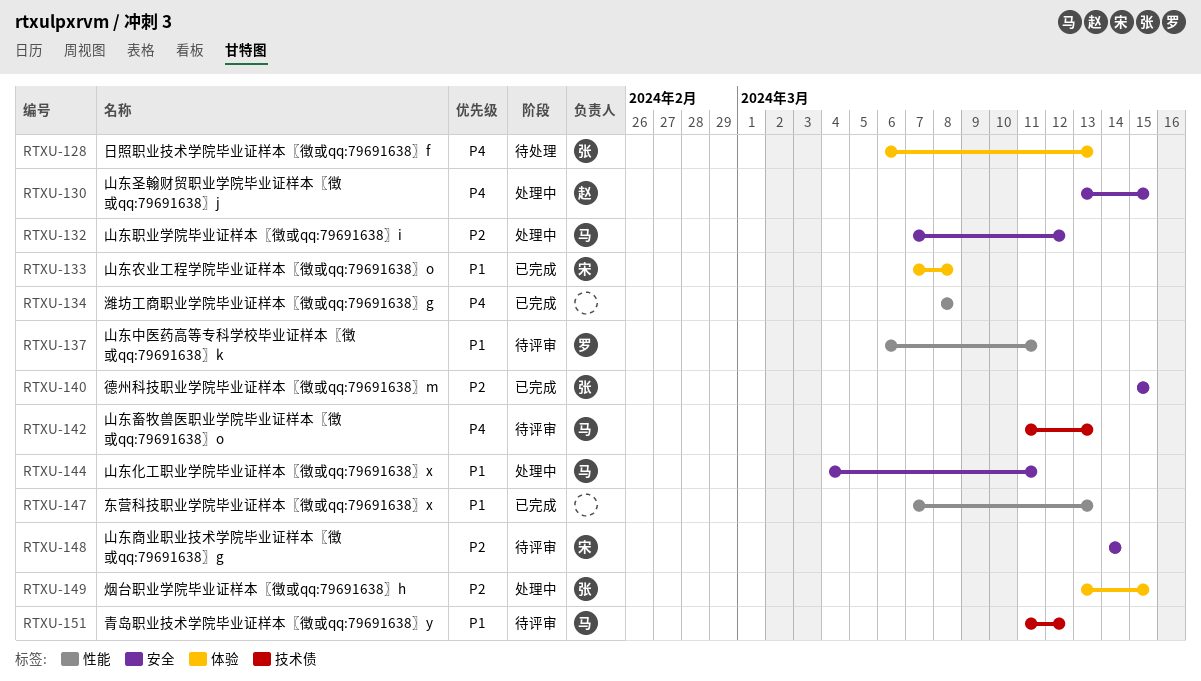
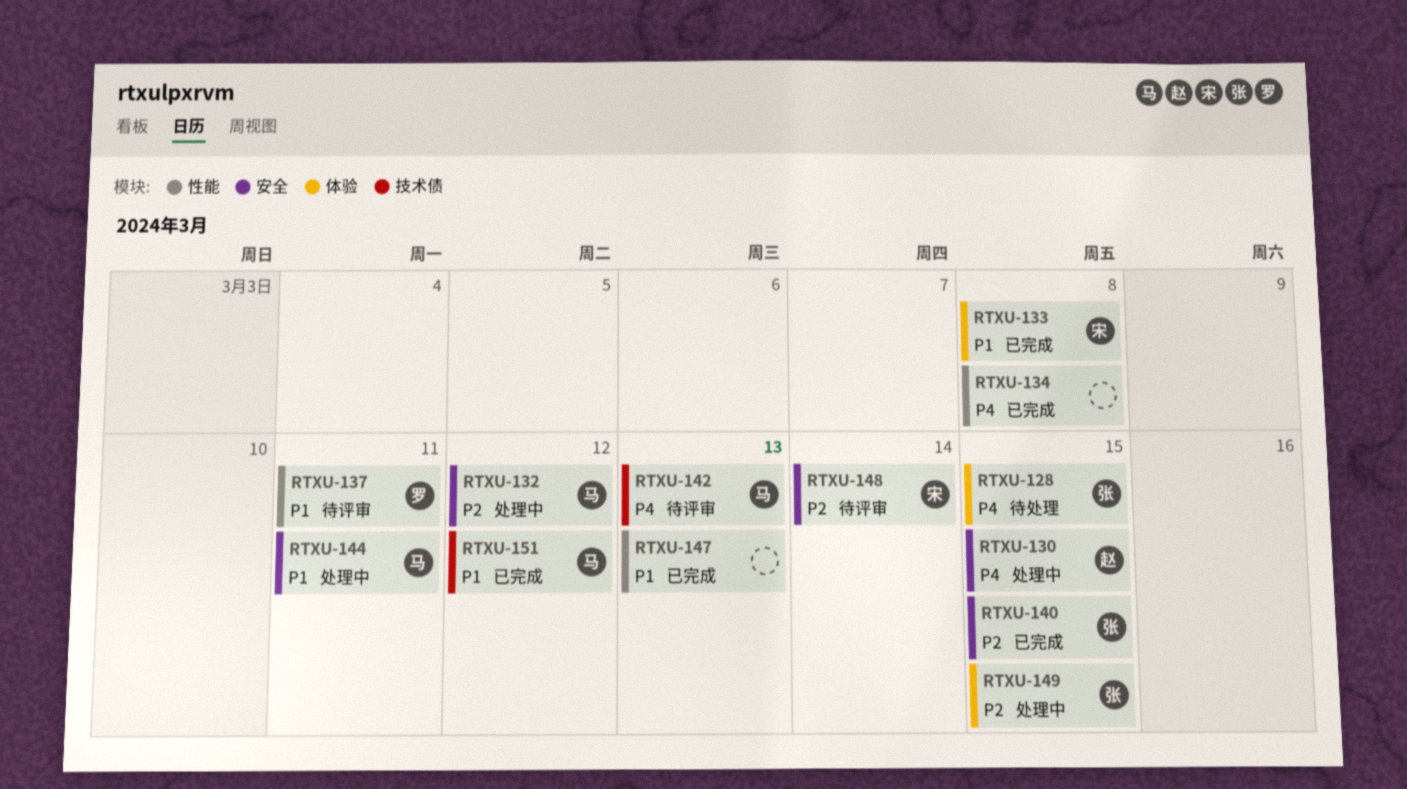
RTXU-128, due: Mar 13 -> Mar 15
RTXU-151, status: 待评审 -> 已完成

